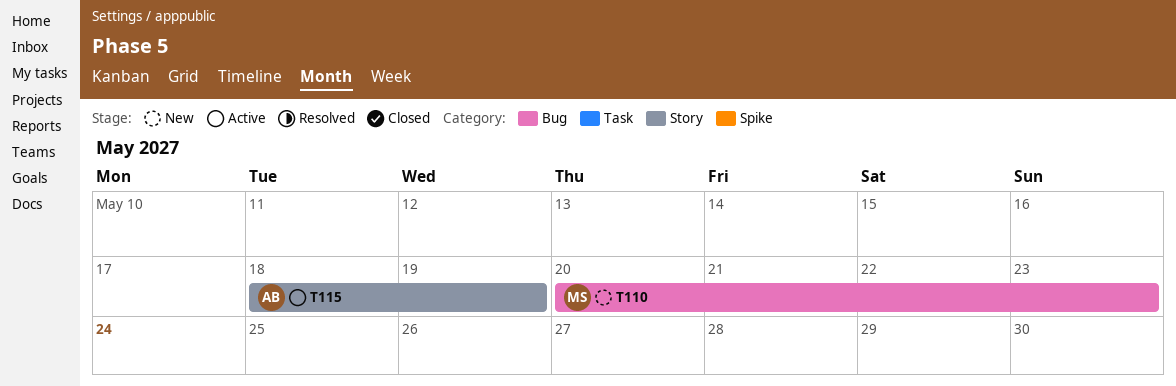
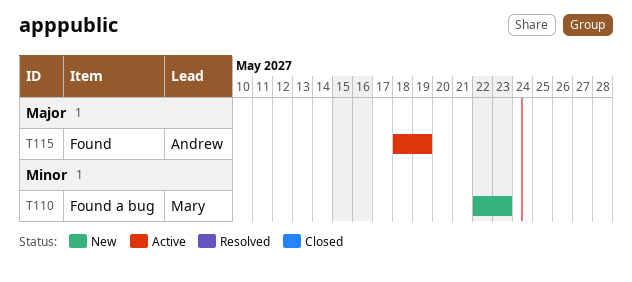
T110, start: May 20 -> May 22

